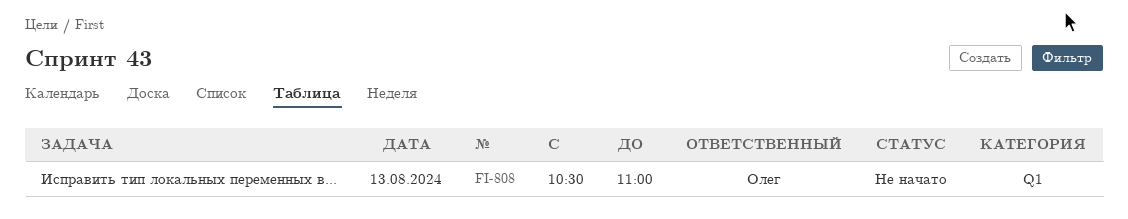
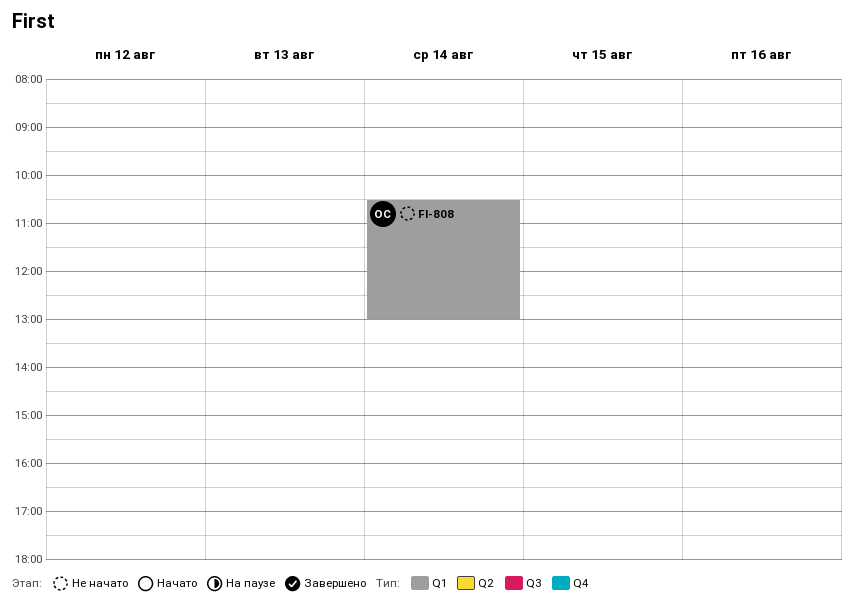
FI-808, day: Aug 13 -> Aug 14
FI-808, ends: 11:00 -> 13:00

